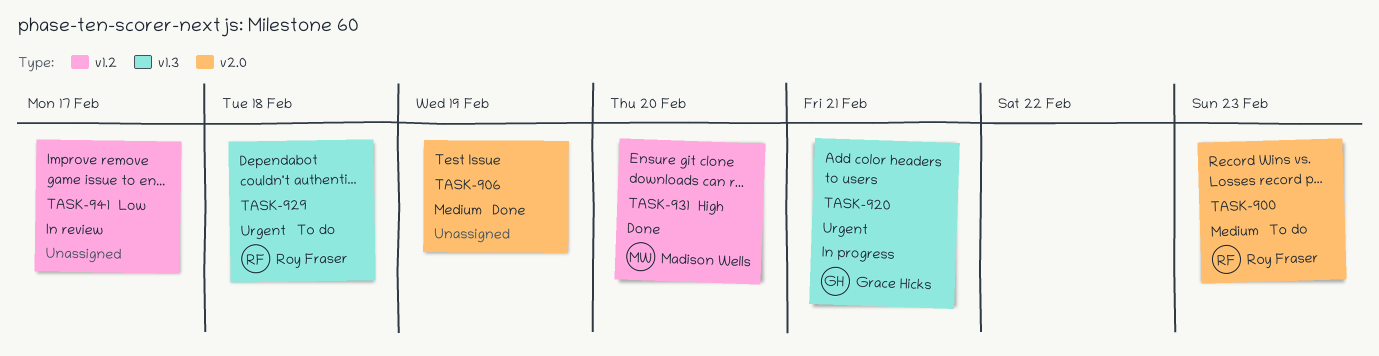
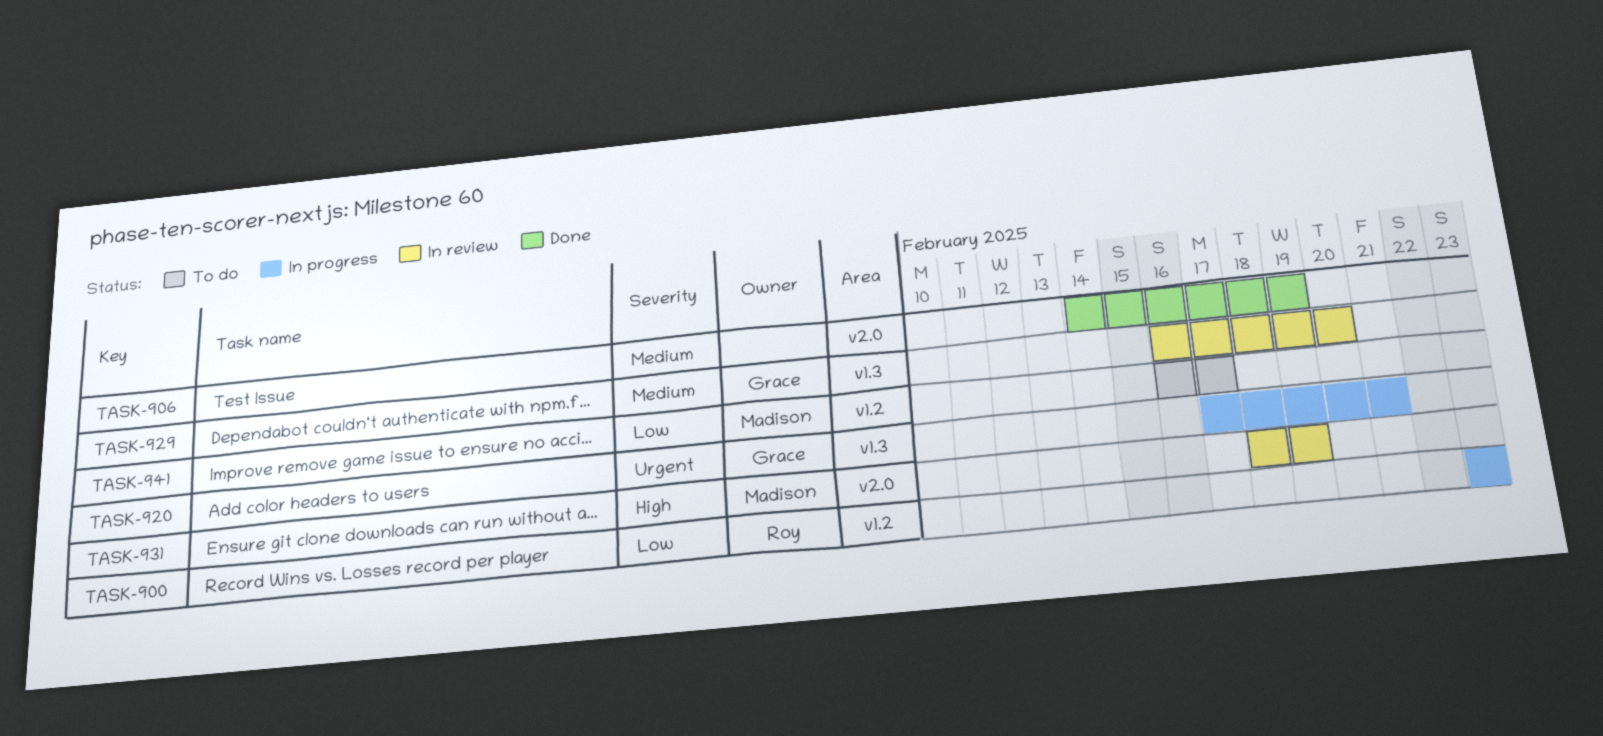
TASK-900, status: To do -> In progress
TASK-900, priority: Medium -> Low
TASK-900, label: v2.0 -> v1.2
TASK-929, status: To do -> In review
TASK-929, owner: Roy Fraser -> Grace Hicks
TASK-929, priority: Urgent -> Medium
TASK-929, due: Feb 18 -> Feb 20
TASK-931, status: Done -> In review
TASK-931, label: v1.2 -> v2.0
TASK-931, due: Feb 20 -> Feb 19
TASK-941, status: In review -> To do
TASK-941, owner: none -> Madison Wells

